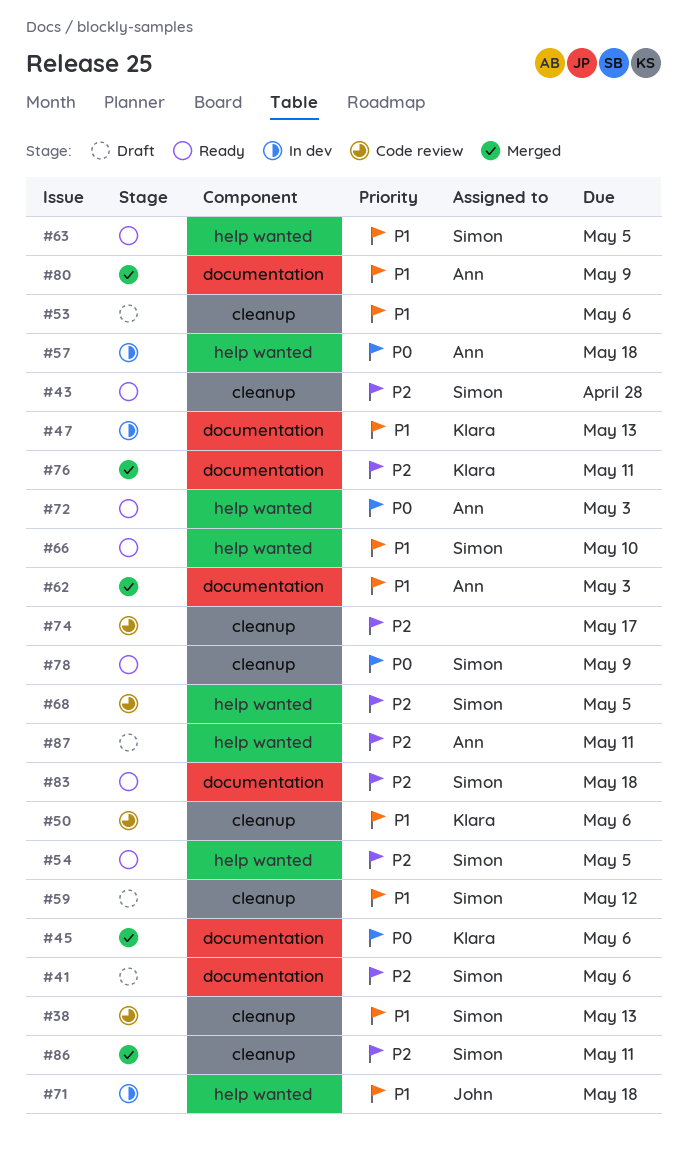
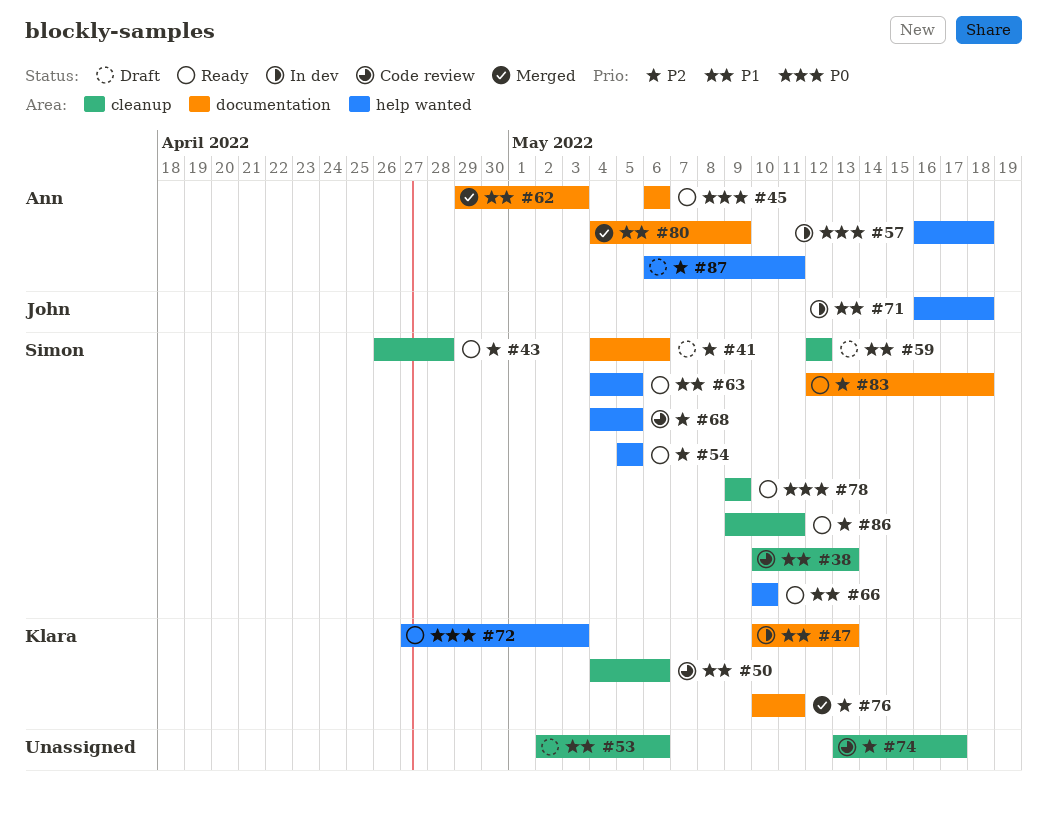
#45, status: Merged -> Ready
#45, owner: Klara -> Ann
#72, owner: Ann -> Klara
#86, status: Merged -> Ready

